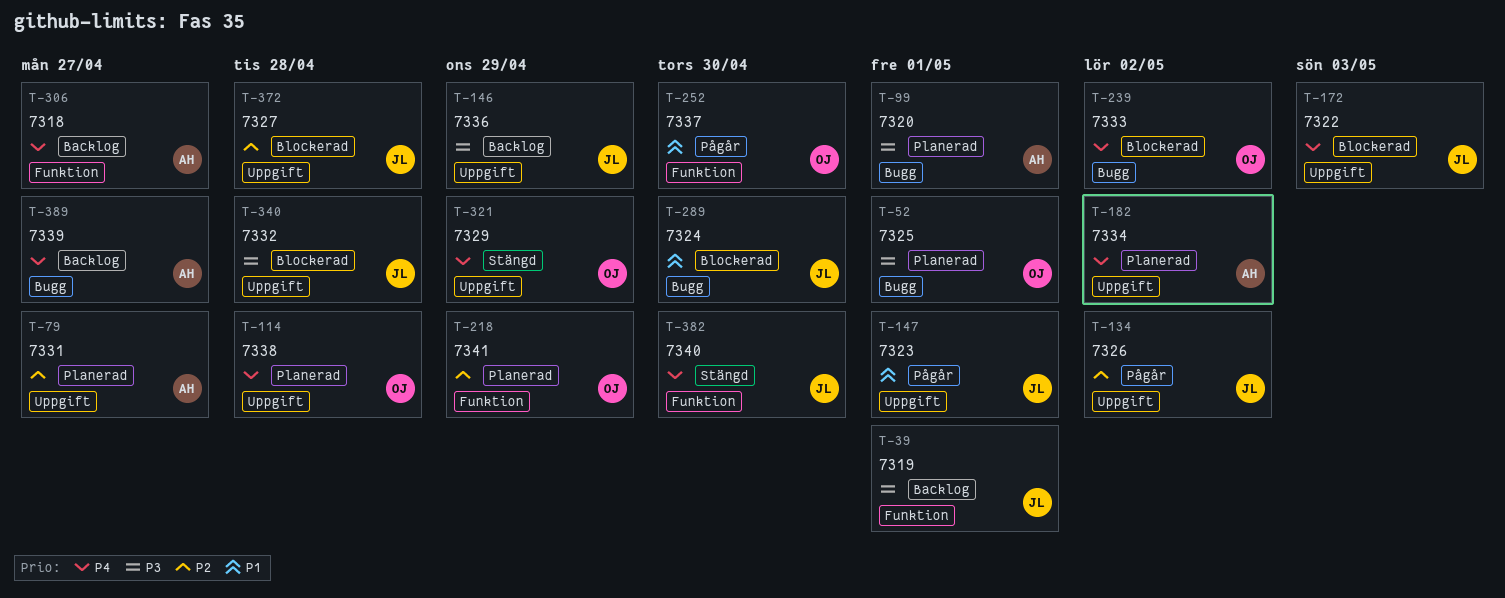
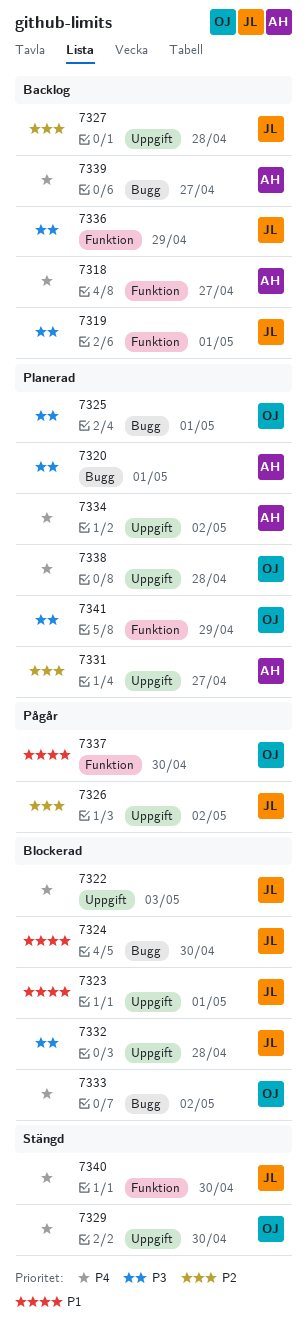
7323, status: Pågår -> Blockerad
7327, status: Blockerad -> Backlog
7329, due: Apr 29 -> Apr 30
7336, label: Uppgift -> Funktion
7341, priority: P2 -> P3

